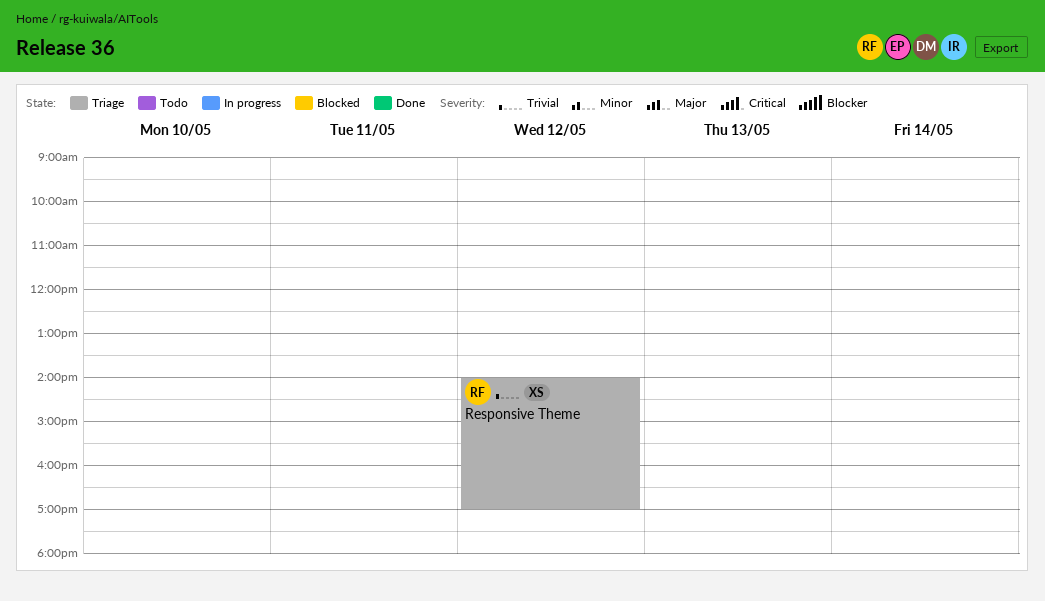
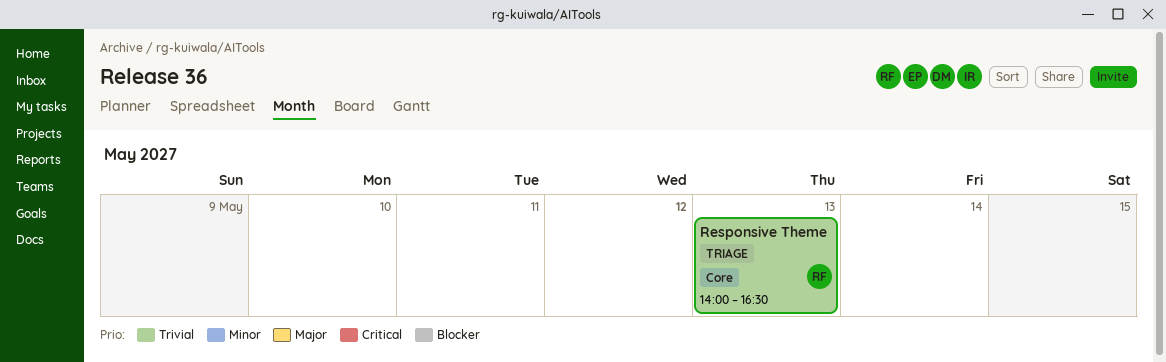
Responsive Theme, day: May 12 -> May 13
Responsive Theme, ends: 17:00 -> 16:30

